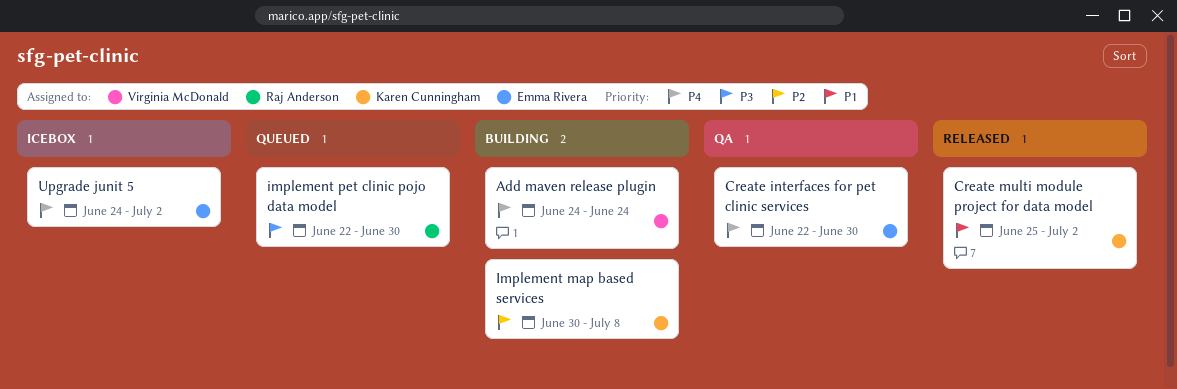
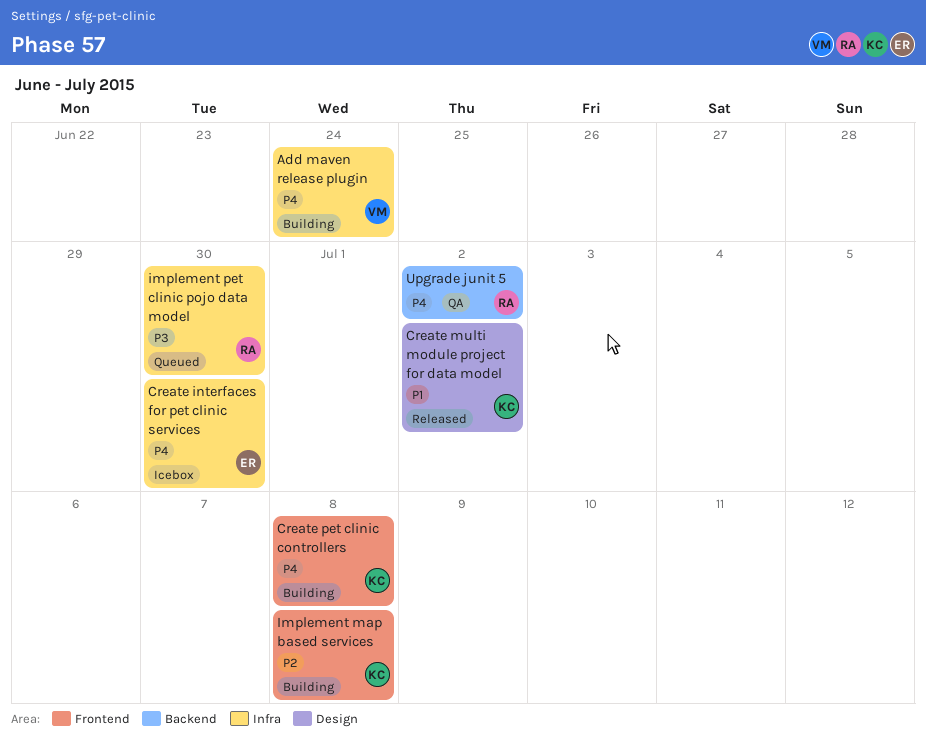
Create interfaces for pet clinic services, status: QA -> Icebox
Create pet clinic controllers: none -> present
Upgrade junit 5, status: Icebox -> QA
Upgrade junit 5, owner: Emma Rivera -> Raj Anderson

